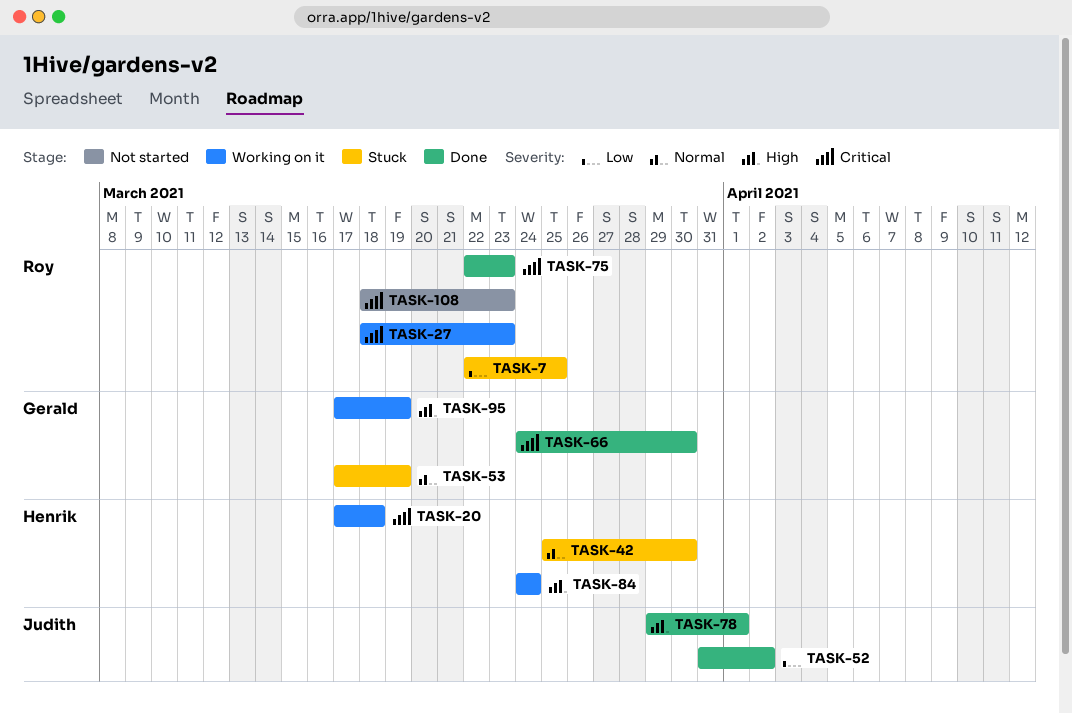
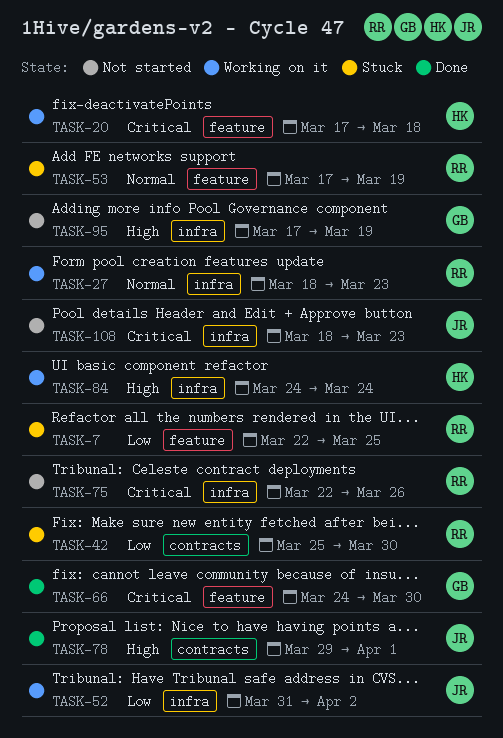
TASK-27, priority: Critical -> Normal
TASK-42, owner: Henrik -> Roy
TASK-42, priority: Normal -> Low
TASK-52, status: Done -> Working on it
TASK-53, owner: Gerald -> Roy
TASK-75, status: Done -> Not started
TASK-75, due: Mar 23 -> Mar 26
TASK-95, status: Working on it -> Not started
TASK-108, owner: Roy -> Judith

